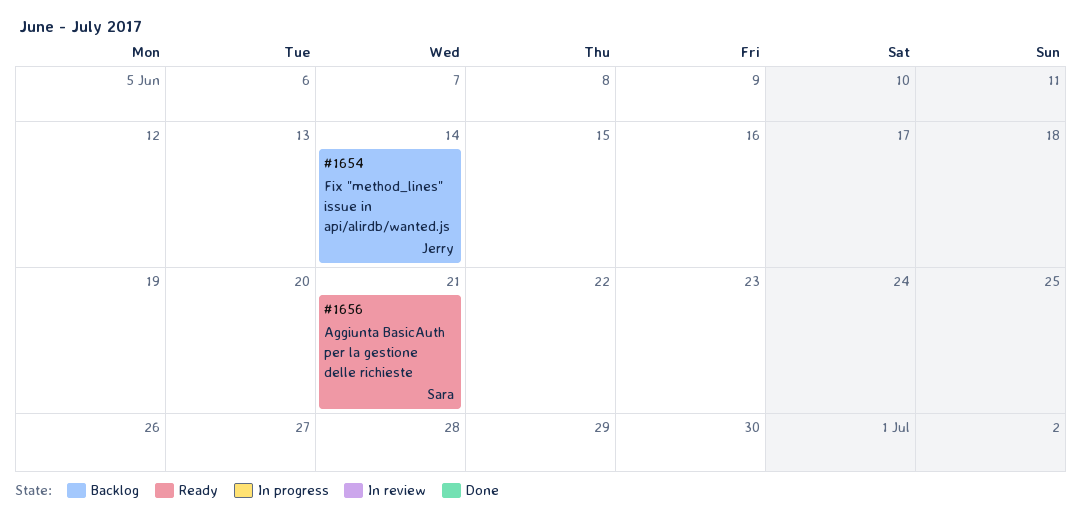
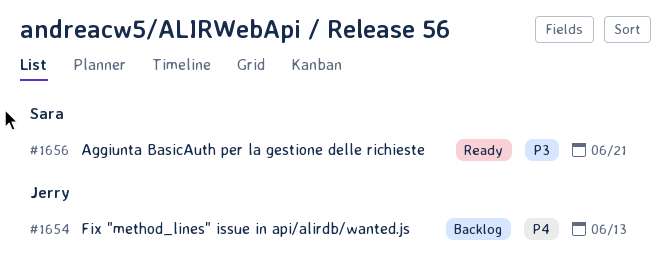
#1654, due: Jun 14 -> Jun 13

